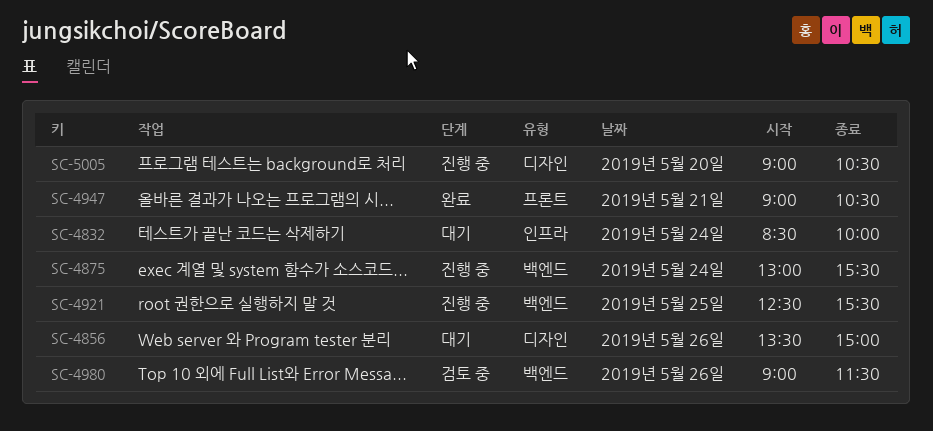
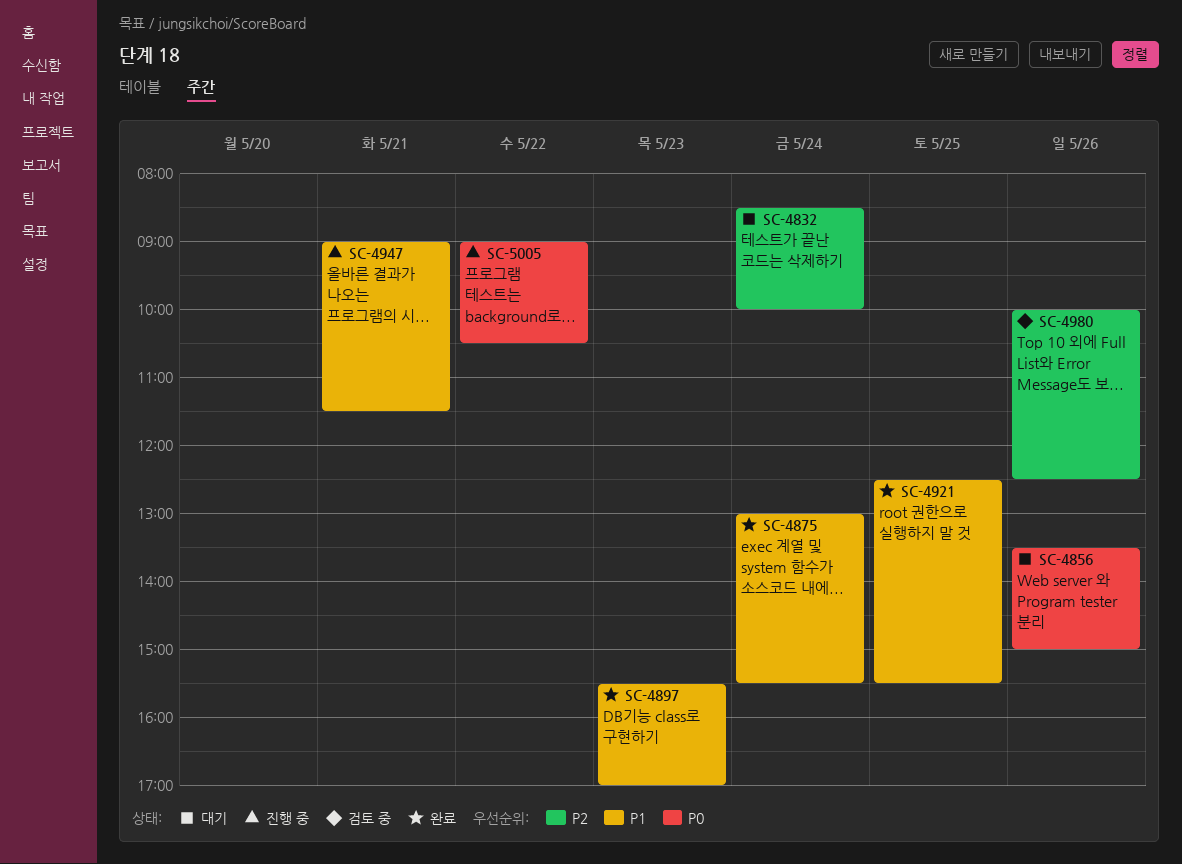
SC-4875, status: 진행 중 -> 완료
SC-4897: none -> present
SC-4921, status: 진행 중 -> 완료
SC-4947, status: 완료 -> 진행 중
SC-4947, ends: 10:30 -> 11:30
SC-4980, begins: 09:00 -> 10:00
SC-4980, ends: 11:30 -> 12:30
SC-5005, day: May 20 -> May 22

